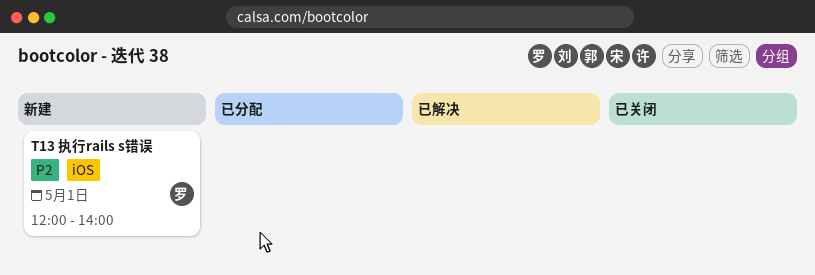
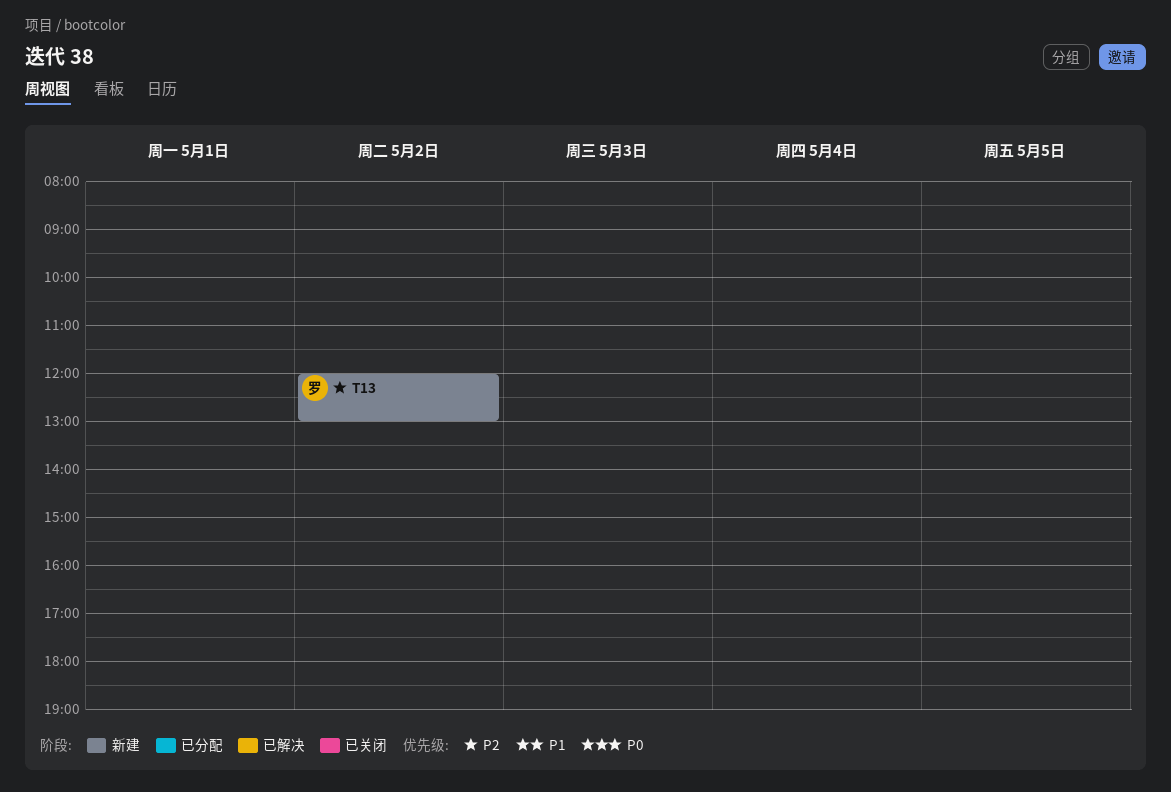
T13, day: May 1 -> May 2
T13, ends: 14:00 -> 13:00

